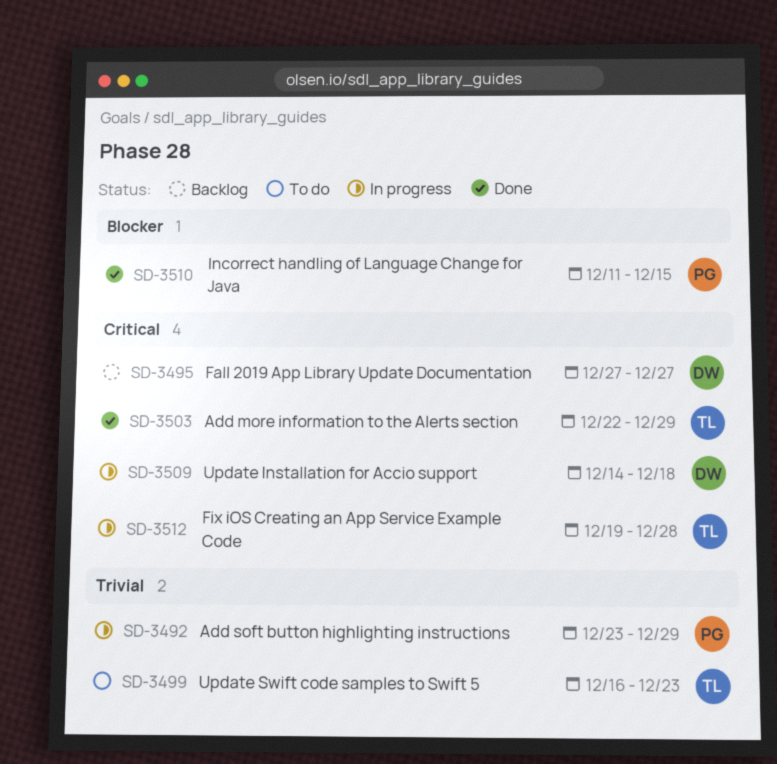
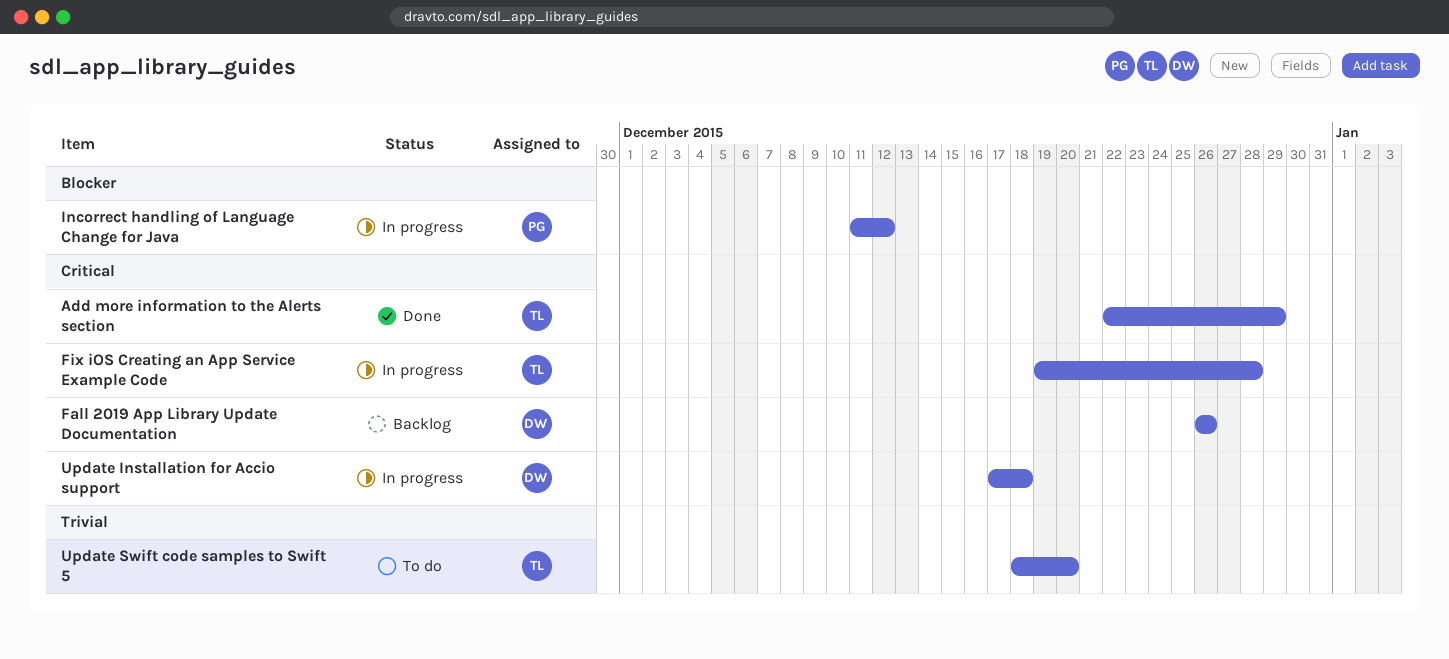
Add soft button highlighting instructions: present -> none
Fall 2019 App Library Update Documentation, start: Dec 27 -> Dec 26
Fall 2019 App Library Update Documentation, due: Dec 27 -> Dec 26
Incorrect handling of Language Change for Java, status: Done -> In progress
Incorrect handling of Language Change for Java, due: Dec 15 -> Dec 12
Update Installation for Accio support, start: Dec 14 -> Dec 17
Update Swift code samples to Swift 5, start: Dec 16 -> Dec 18
Update Swift code samples to Swift 5, due: Dec 23 -> Dec 20

